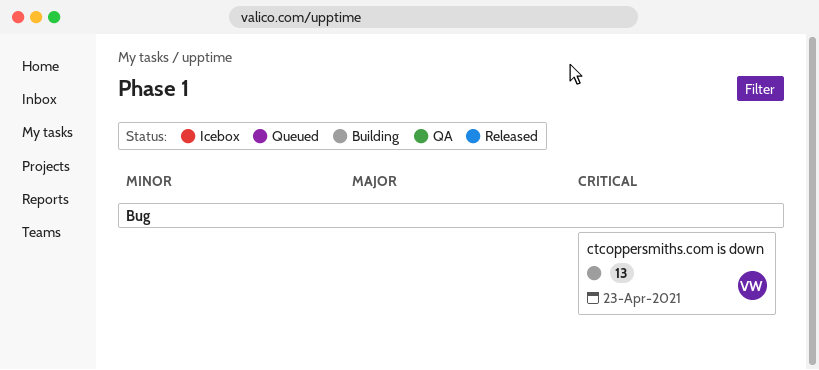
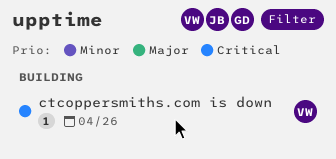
ctcoppersmiths.com is down, estimate: 13 -> 1
ctcoppersmiths.com is down, due: Apr 23 -> Apr 26

